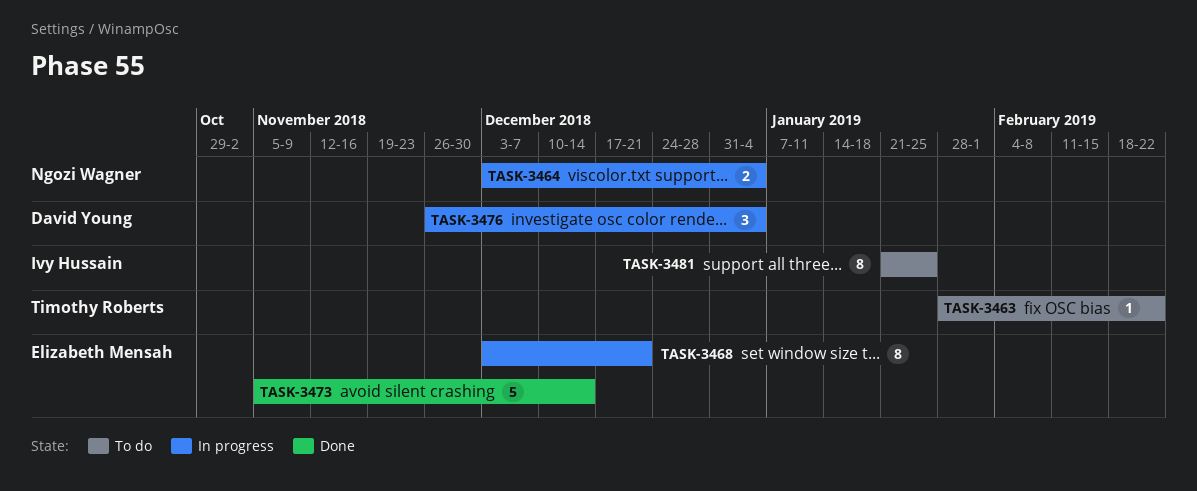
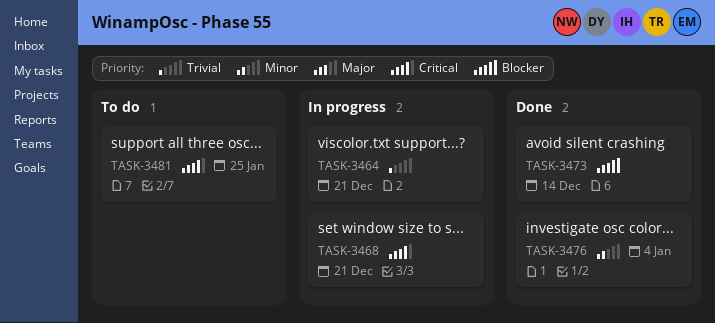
TASK-3463: present -> none
TASK-3464, due: Jan 4 -> Dec 21
TASK-3476, status: In progress -> Done

